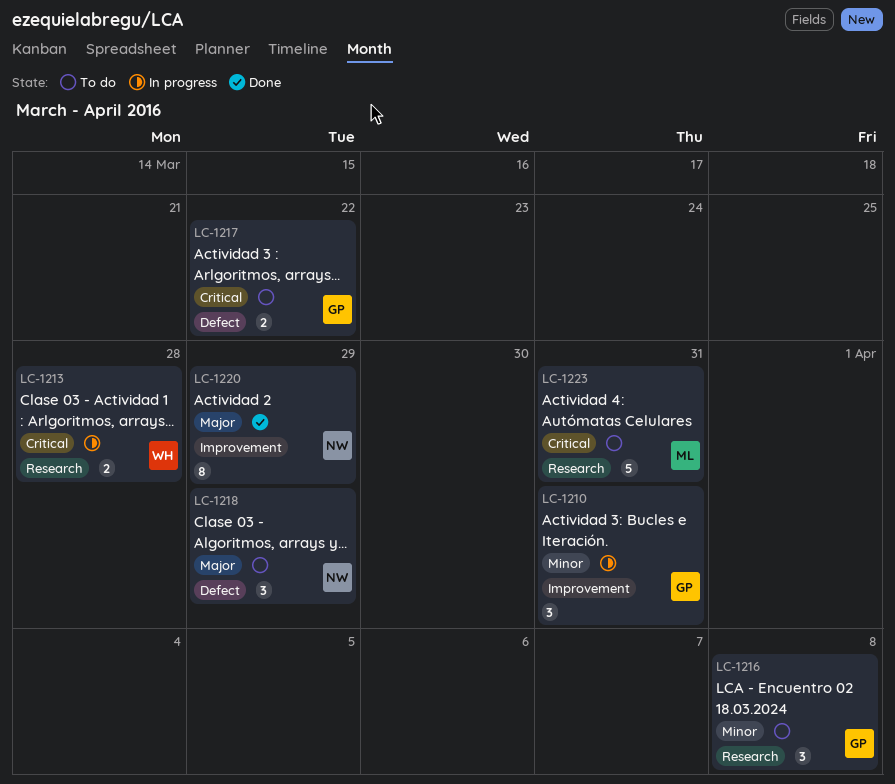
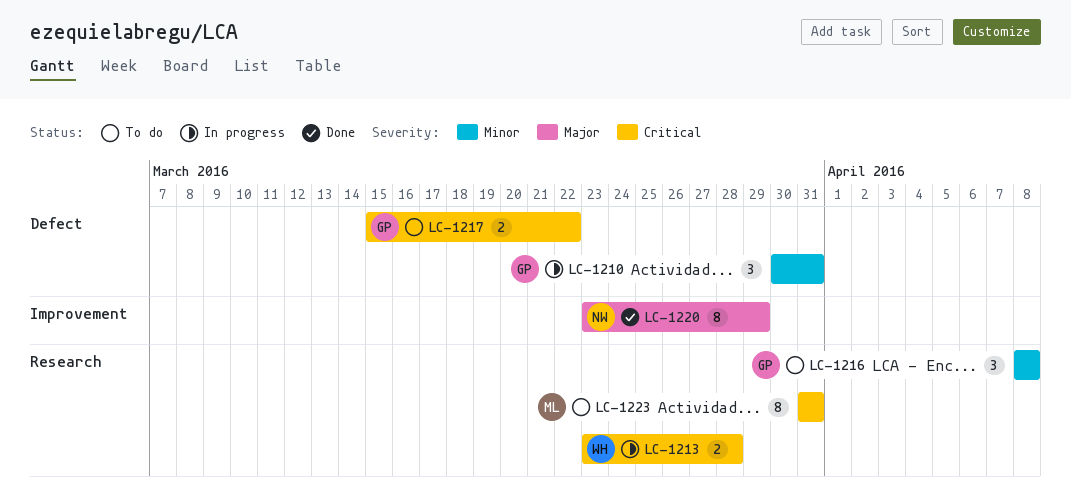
LC-1210, label: Improvement -> Defect
LC-1218: present -> none
LC-1223, estimate: 5 -> 8

